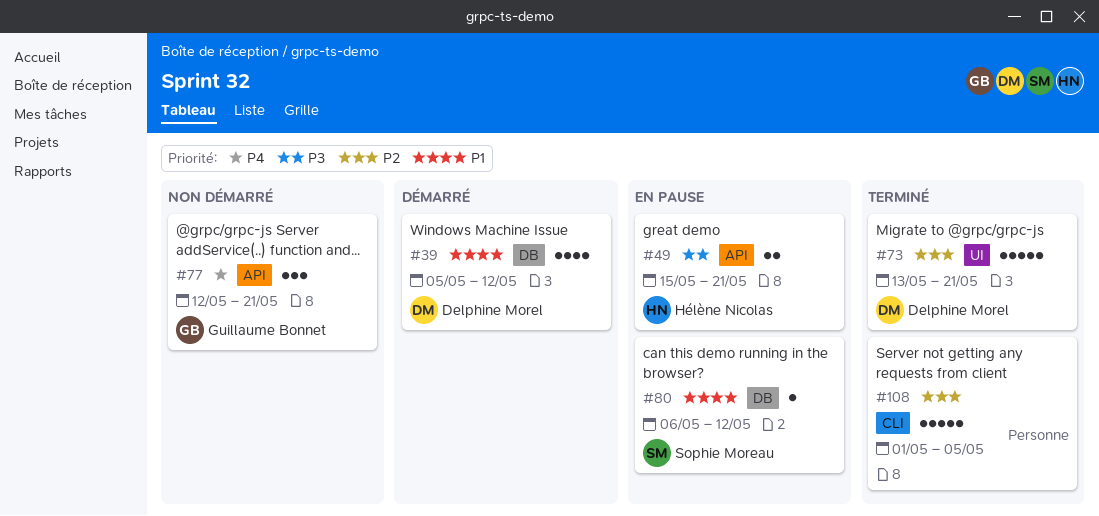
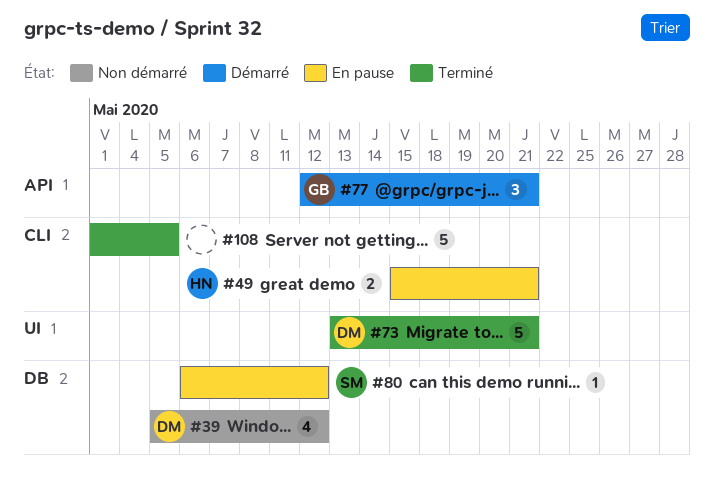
#39, status: Démarré -> Non démarré
#49, label: API -> CLI
#77, status: Non démarré -> Démarré

